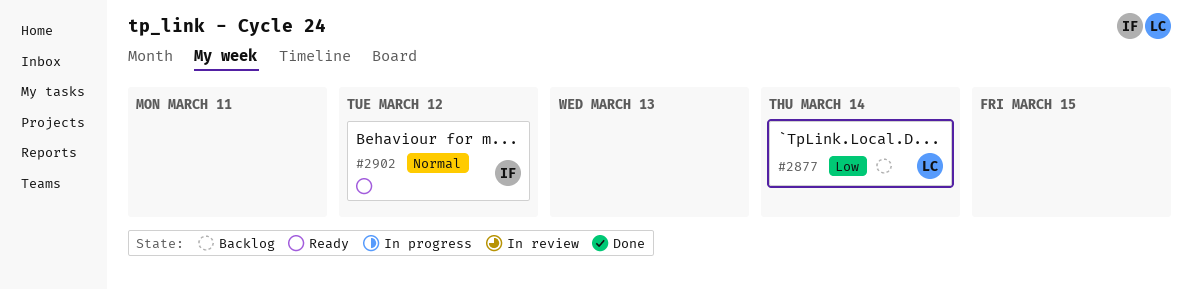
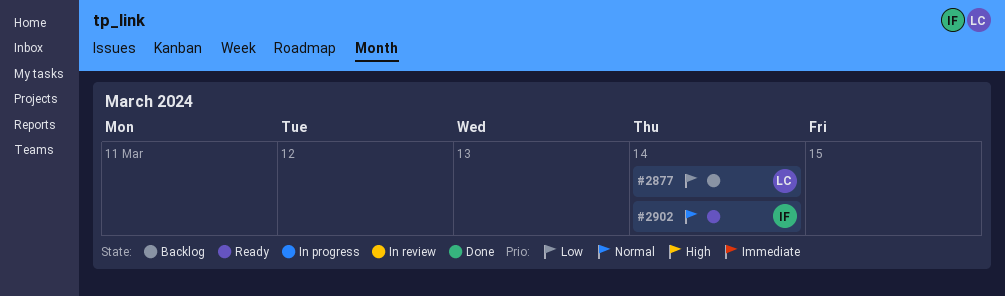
#2902, due: Mar 12 -> Mar 14

